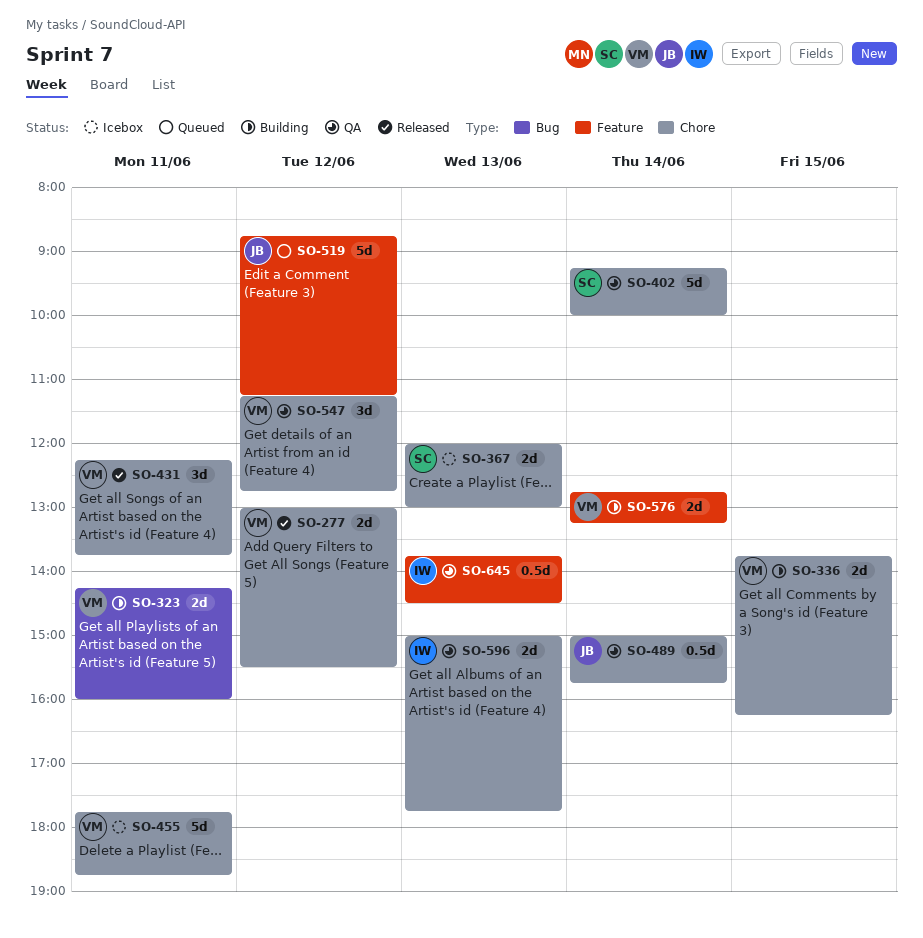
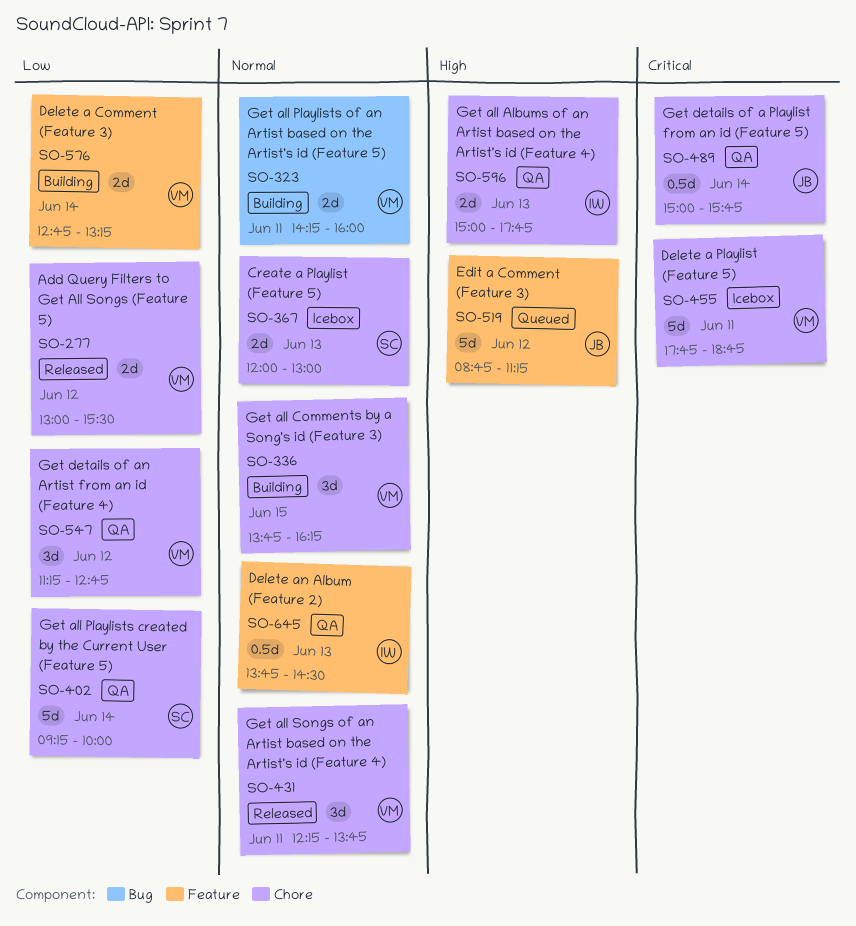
SO-336, estimate: 2d -> 3d

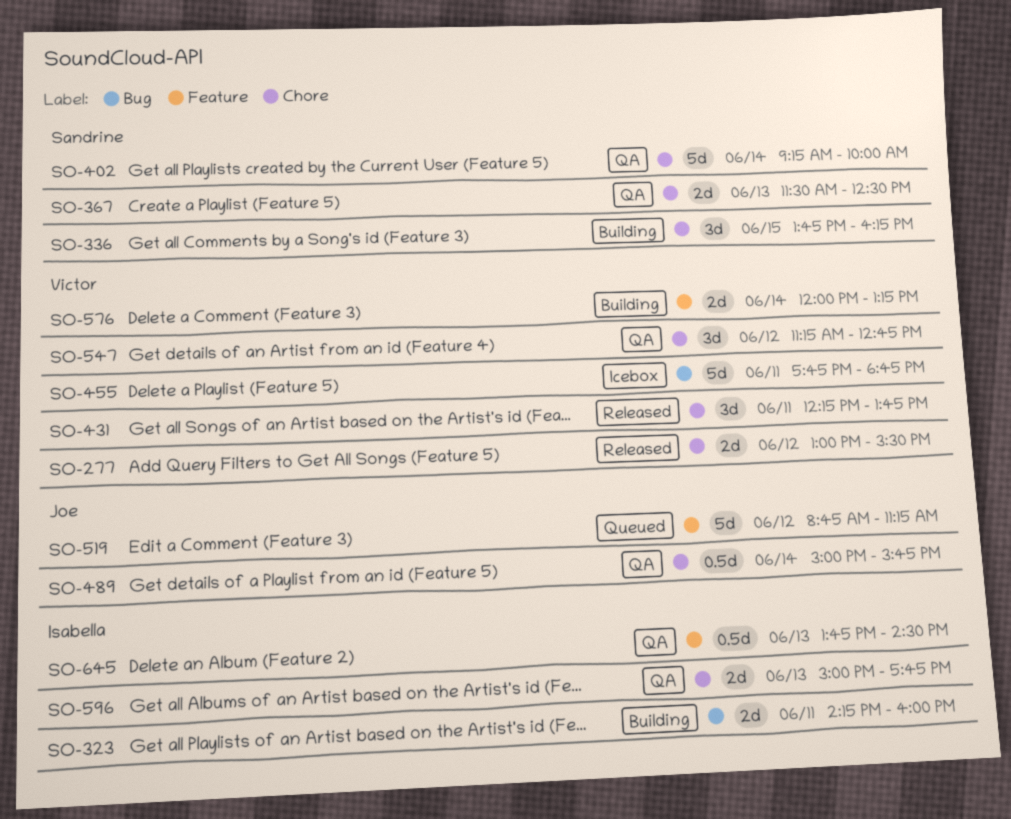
SO-323, owner: Victor -> Isabella
SO-336, owner: Victor -> Sandrine
SO-367, status: Icebox -> QA
SO-367, begins: 12:00 -> 11:30
SO-367, ends: 13:00 -> 12:30
SO-455, label: Chore -> Bug
SO-576, begins: 12:45 -> 12:00

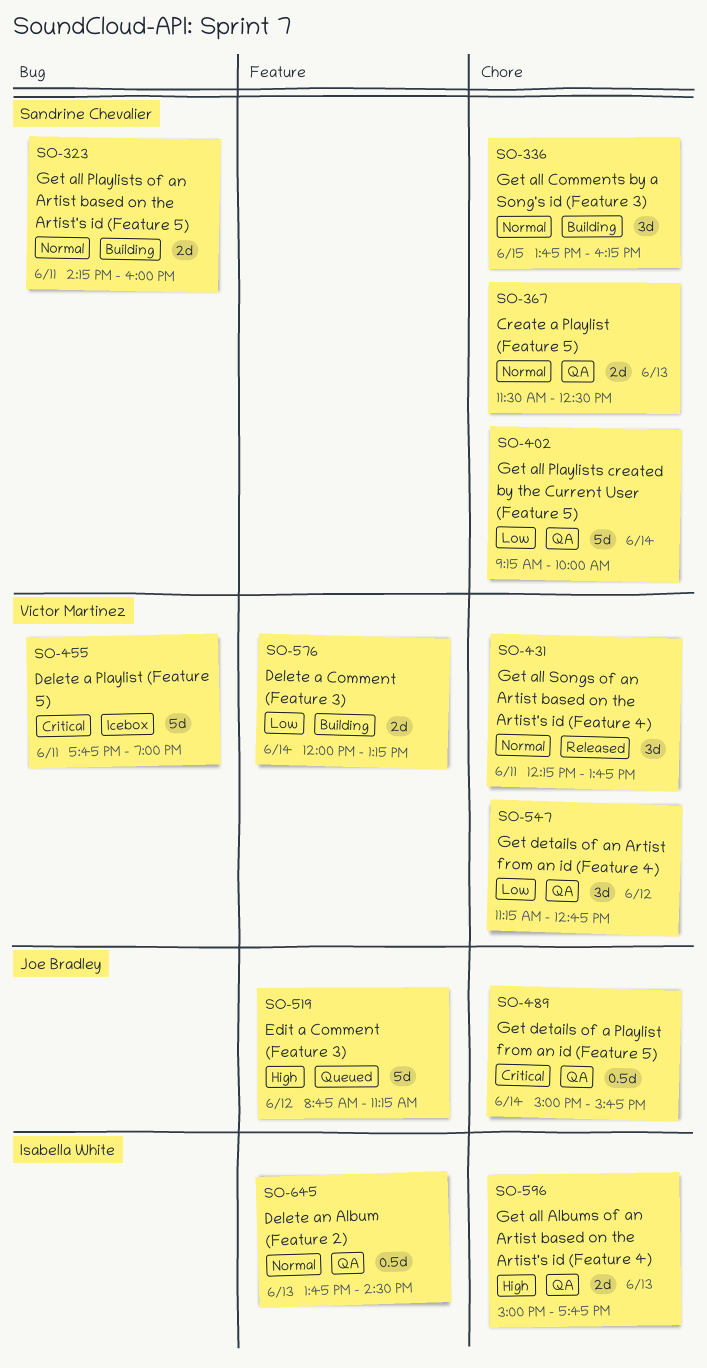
SO-277: present -> none
SO-323, owner: Isabella White -> Sandrine Chevalier
SO-455, ends: 18:45 -> 19:00

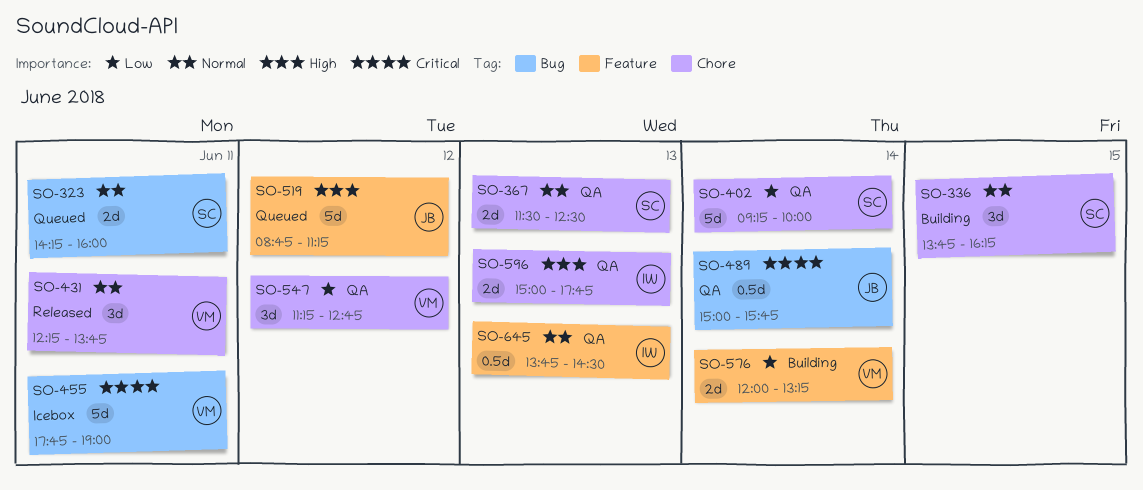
SO-323, status: Building -> Queued
SO-489, label: Chore -> Bug

